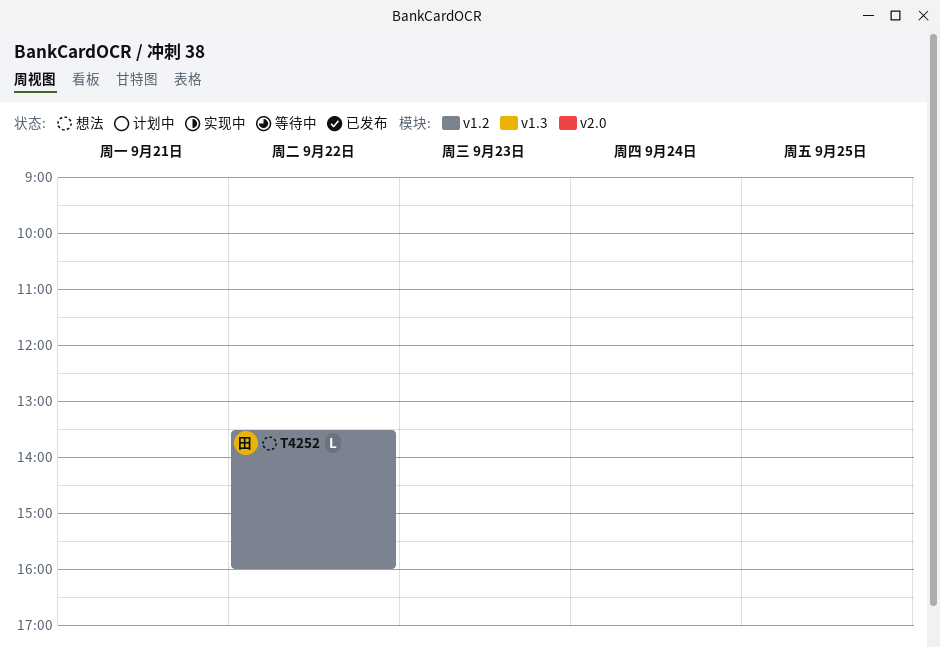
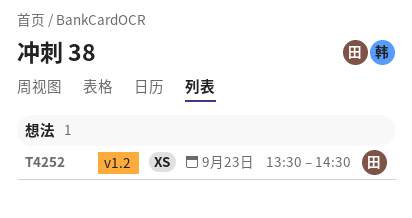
T4252, estimate: L -> XS
T4252, day: Sep 22 -> Sep 23
T4252, ends: 16:00 -> 14:30

